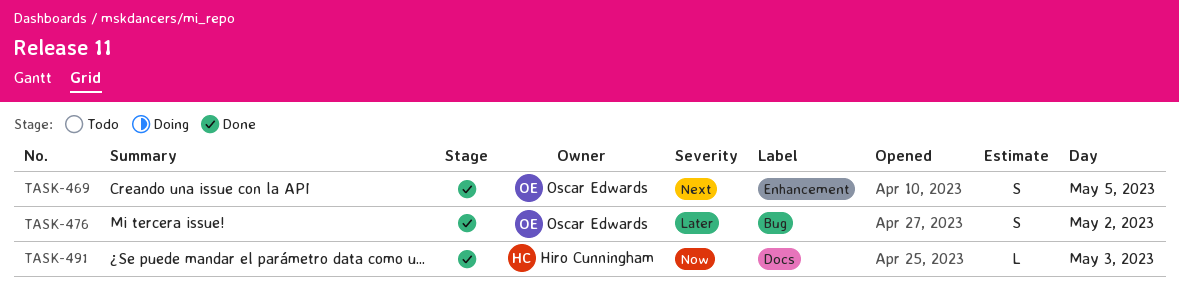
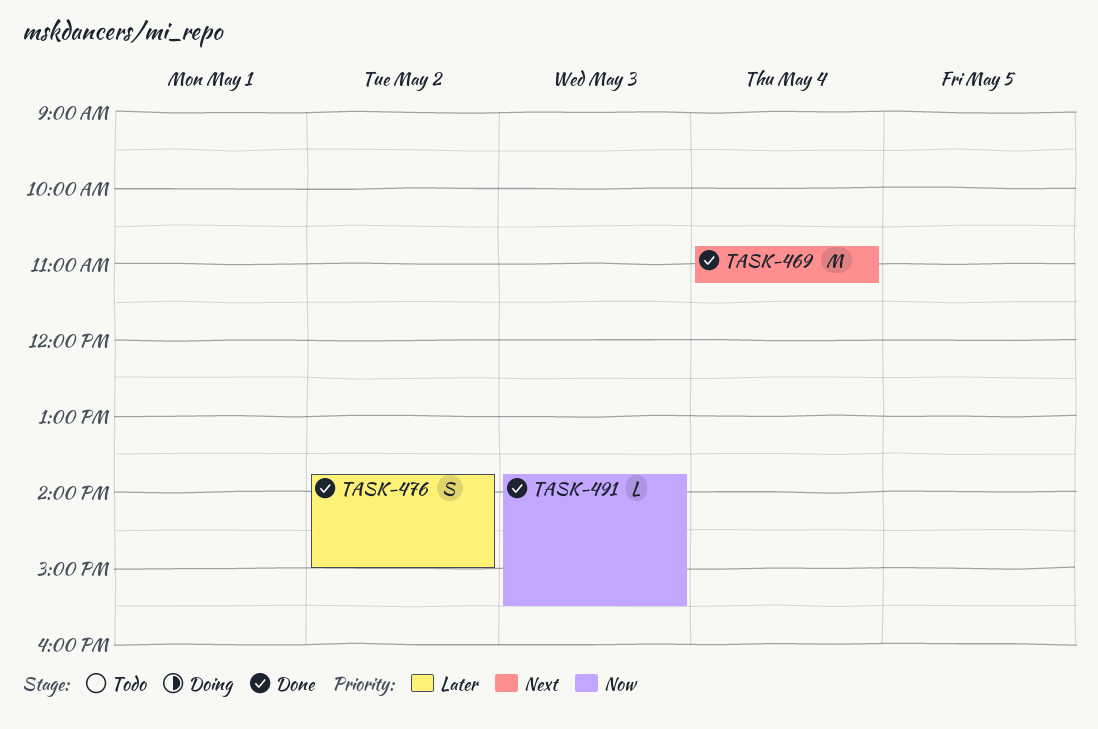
TASK-469, estimate: S -> M
TASK-469, day: May 5 -> May 4

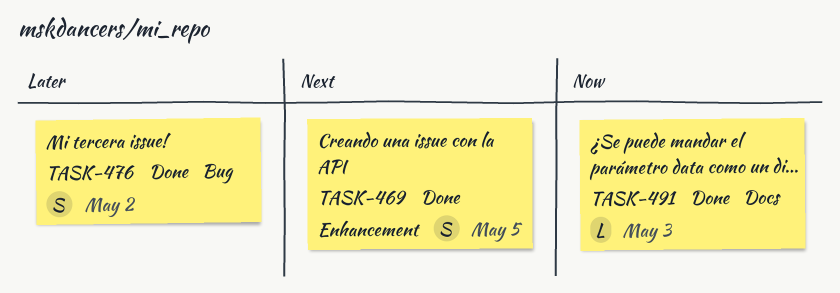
TASK-469, estimate: M -> S
TASK-469, day: May 4 -> May 5

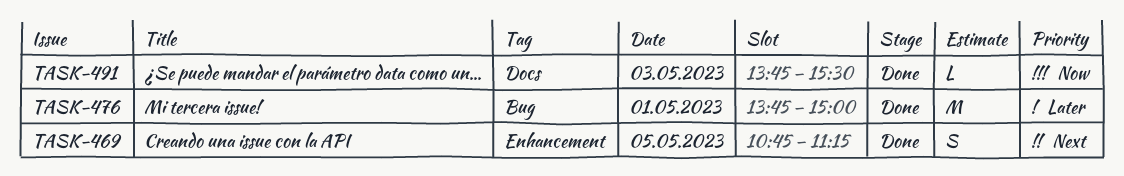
TASK-476, estimate: S -> M
TASK-476, day: May 2 -> May 1

